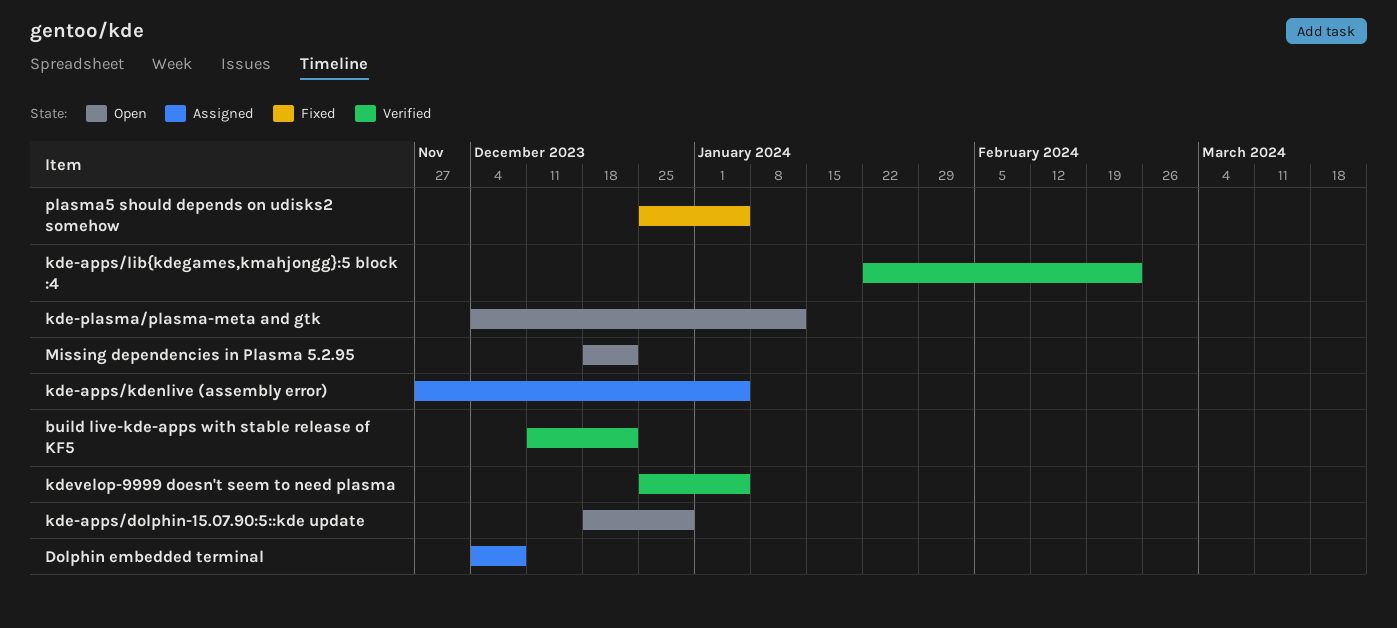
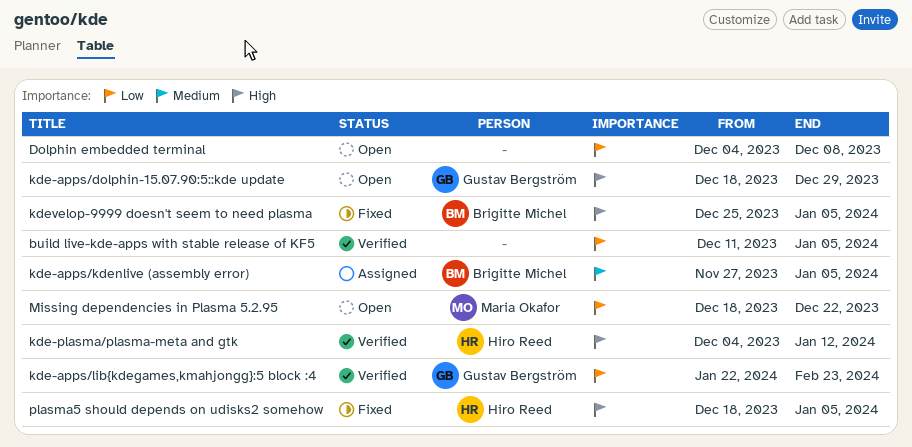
build live-kde-apps with stable release of KF5, due: Dec 22 -> Jan 5
Dolphin embedded terminal, status: Assigned -> Open
kde-plasma/plasma-meta and gtk, status: Open -> Verified
kdevelop-9999 doesn't seem to need plasma, status: Verified -> Fixed
plasma5 should depends on udisks2 somehow, start: Dec 25 -> Dec 18

